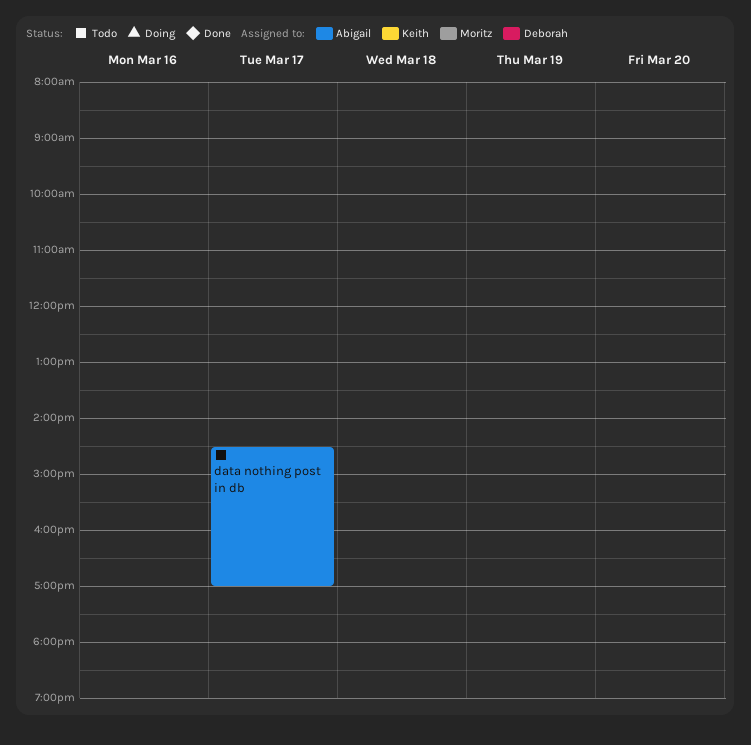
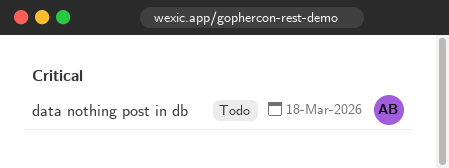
data nothing post in db, day: Mar 17 -> Mar 18

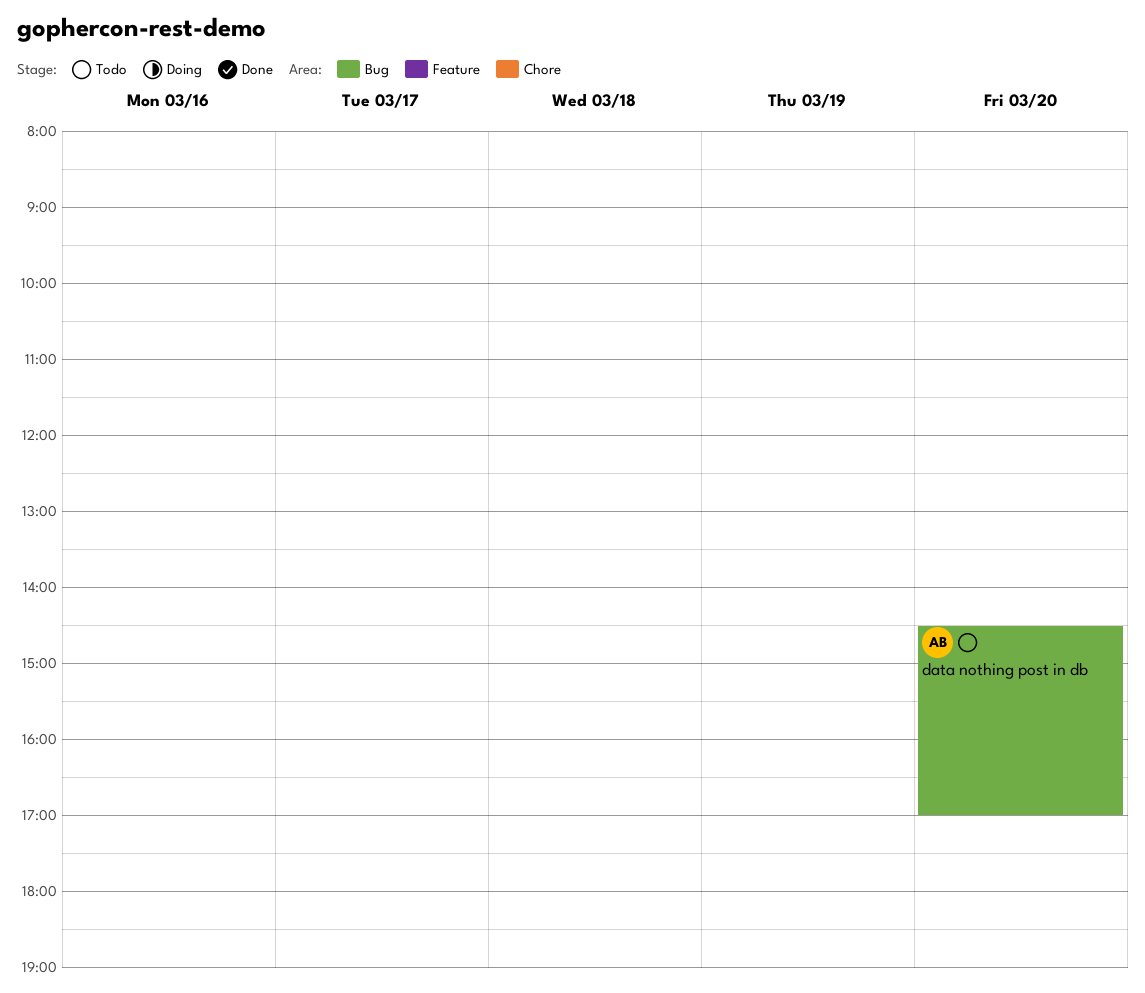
data nothing post in db, day: Mar 18 -> Mar 20

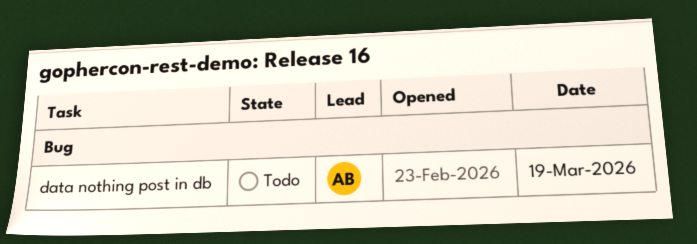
data nothing post in db, day: Mar 20 -> Mar 19

